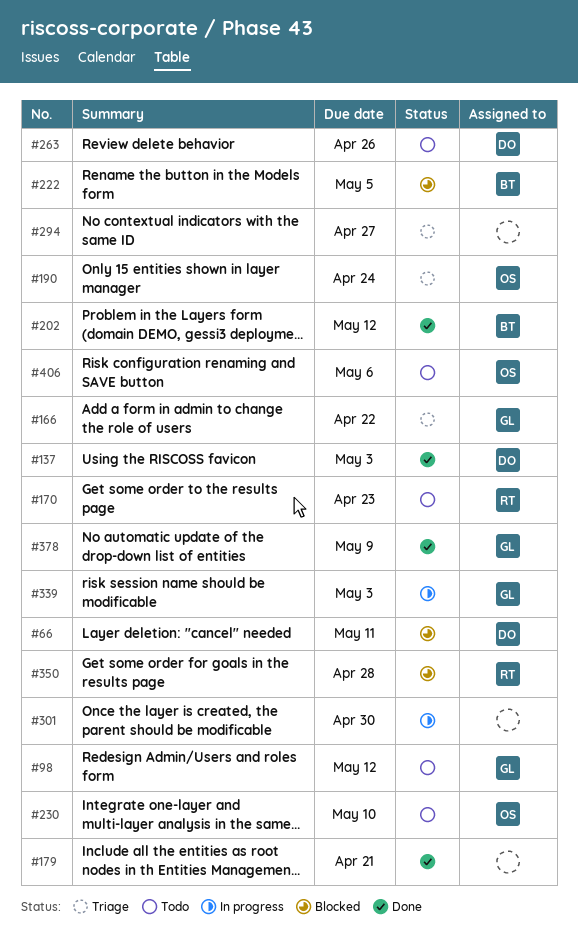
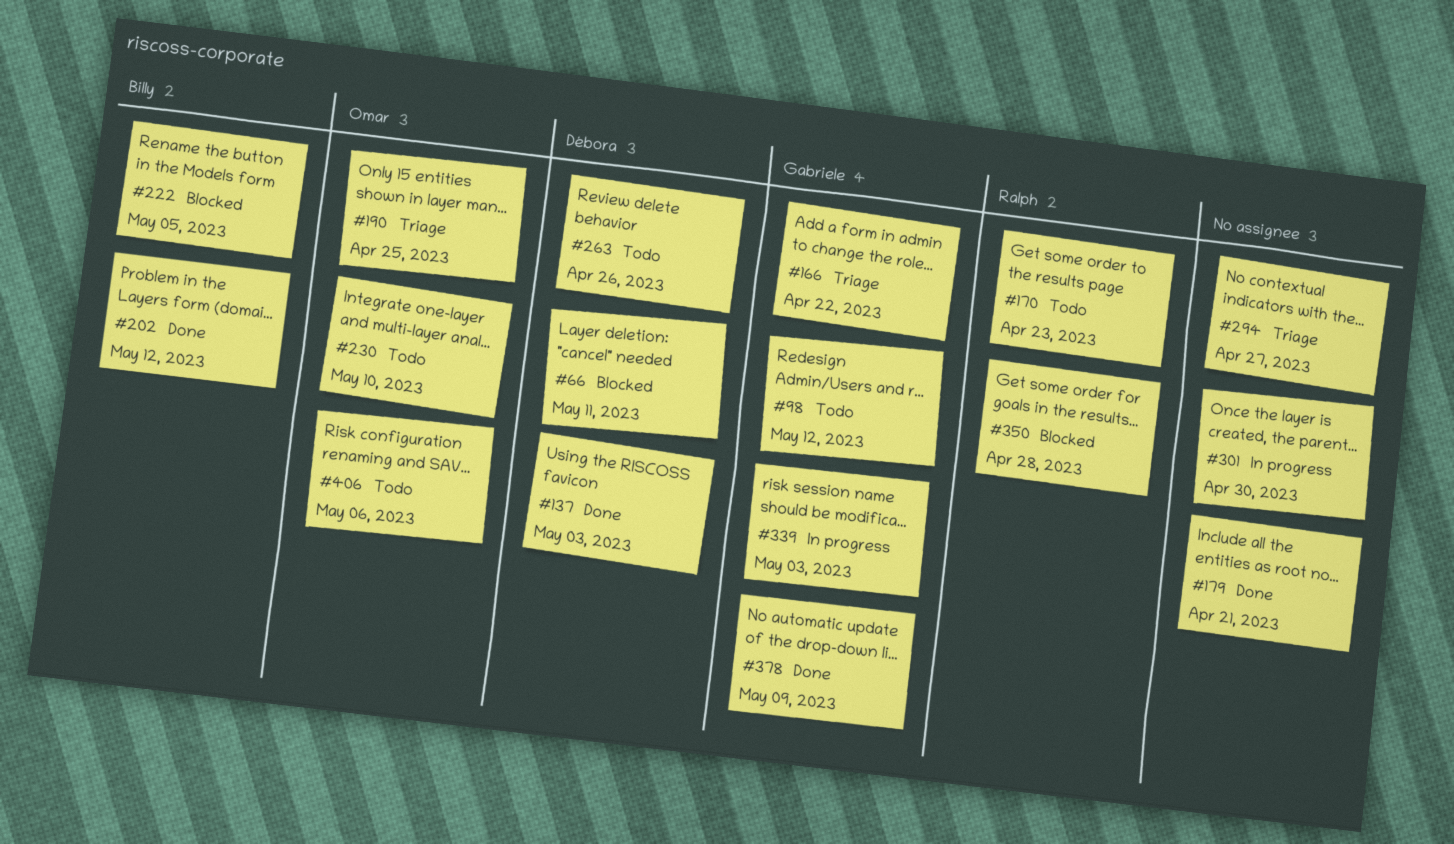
#190, due: Apr 24 -> Apr 25

